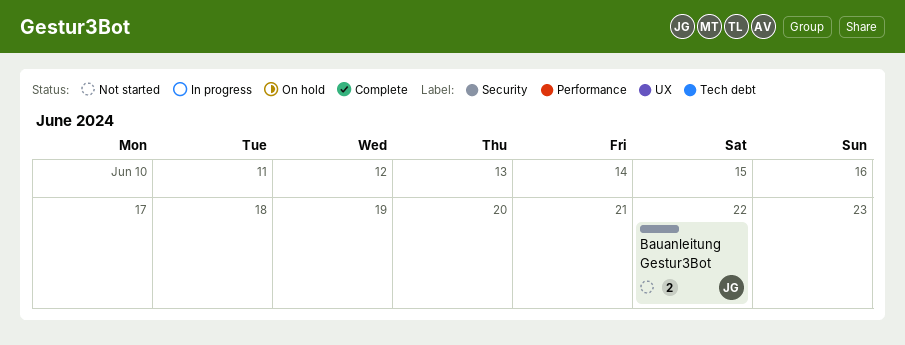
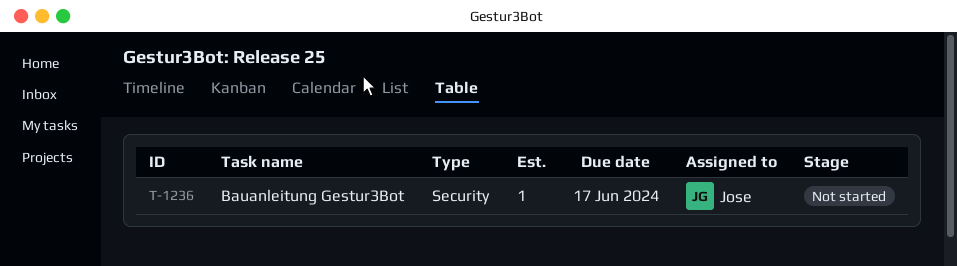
Bauanleitung Gestur3Bot, estimate: 2 -> 1
Bauanleitung Gestur3Bot, due: Jun 22 -> Jun 17

